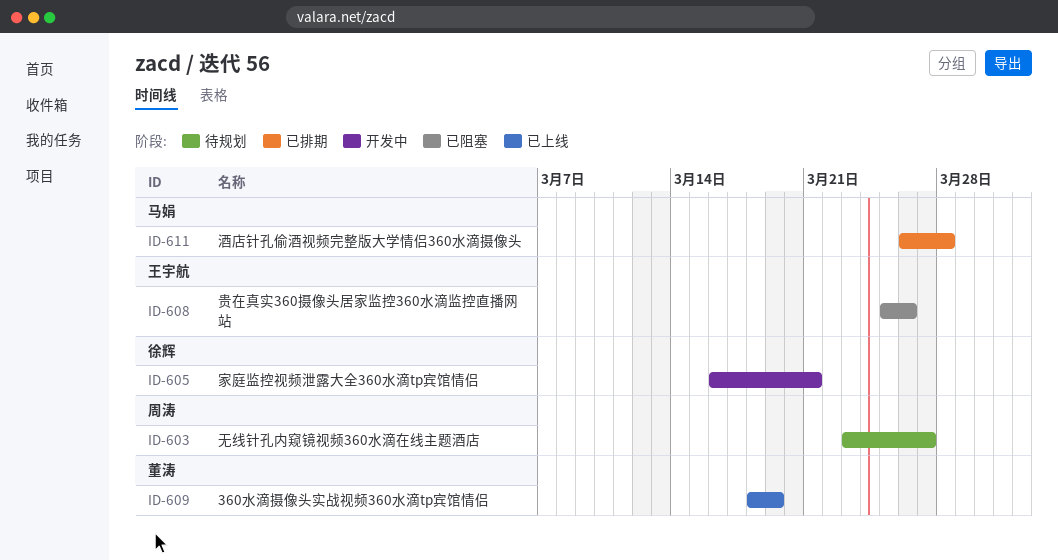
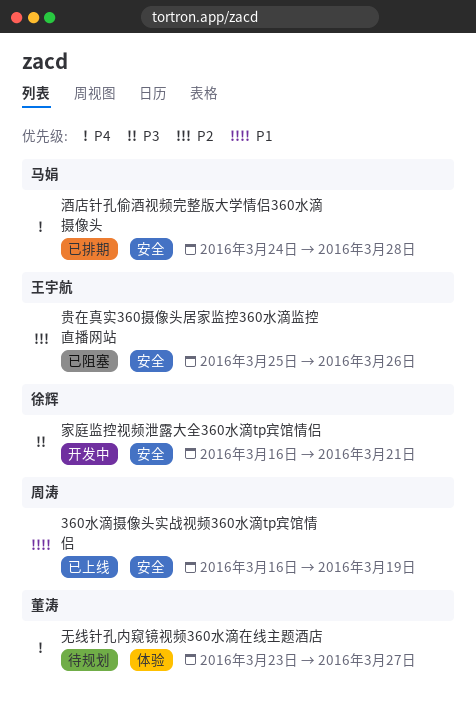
360水滴摄像头实战视频360水滴tp宾馆情侣, owner: 董涛 -> 周涛
360水滴摄像头实战视频360水滴tp宾馆情侣, start: Mar 18 -> Mar 16
无线针孔内窥镜视频360水滴在线主题酒店, owner: 周涛 -> 董涛
酒店针孔偷酒视频完整版大学情侣360水滴摄像头, start: Mar 26 -> Mar 24

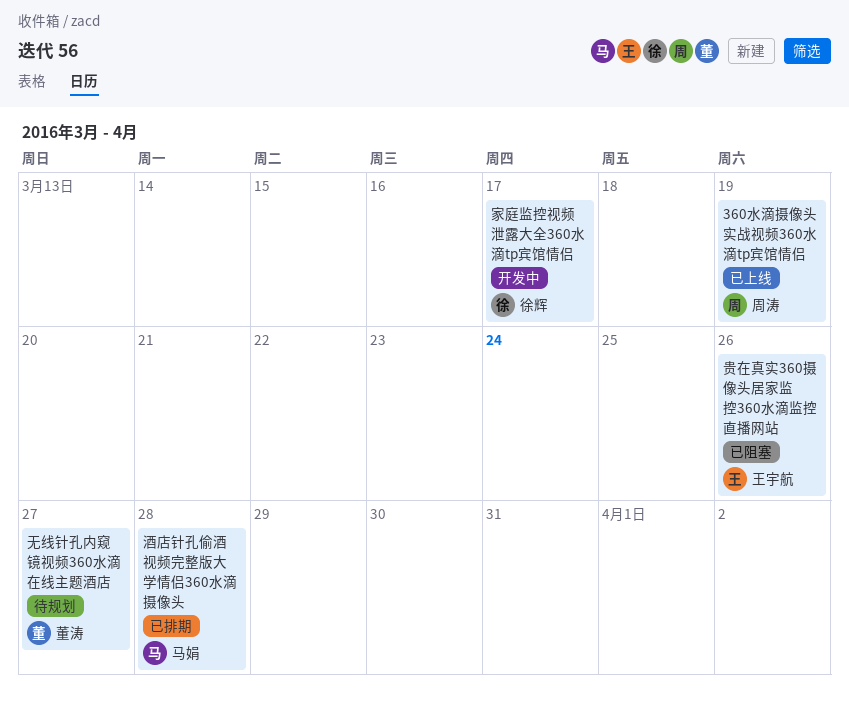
家庭监控视频泄露大全360水滴tp宾馆情侣, due: Mar 21 -> Mar 17

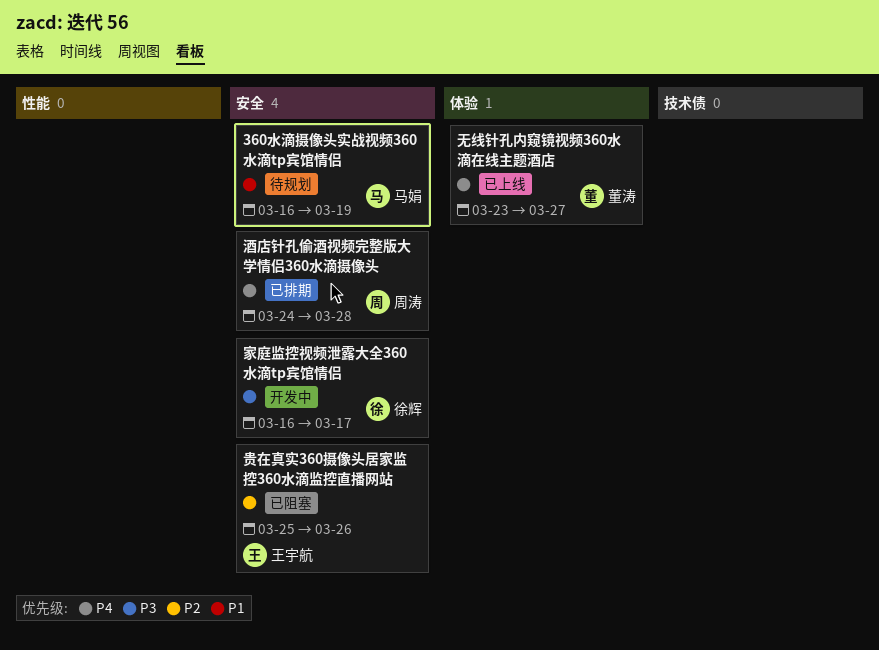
360水滴摄像头实战视频360水滴tp宾馆情侣, status: 已上线 -> 待规划
360水滴摄像头实战视频360水滴tp宾馆情侣, owner: 周涛 -> 马娟
无线针孔内窥镜视频360水滴在线主题酒店, status: 待规划 -> 已上线
酒店针孔偷酒视频完整版大学情侣360水滴摄像头, owner: 马娟 -> 周涛

